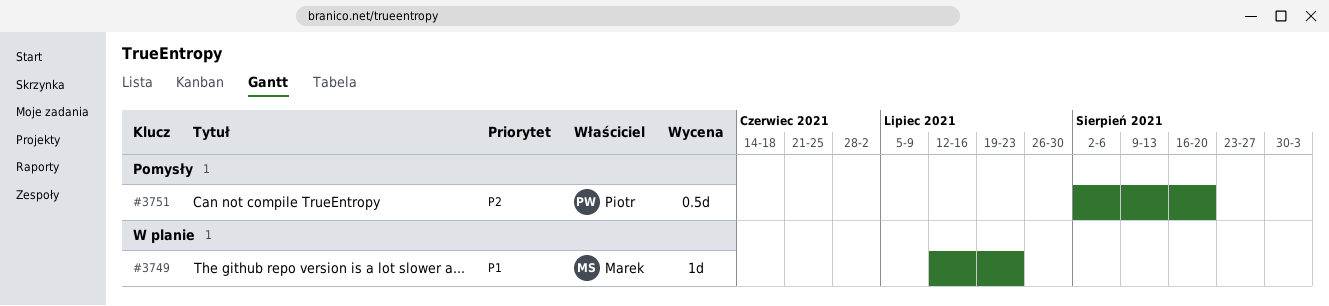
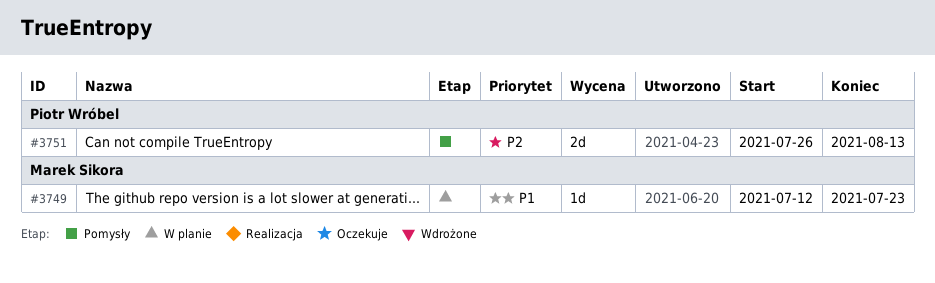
#3751, estimate: 0.5d -> 2d
#3751, start: Aug 2 -> Jul 26
#3751, due: Aug 20 -> Aug 13

